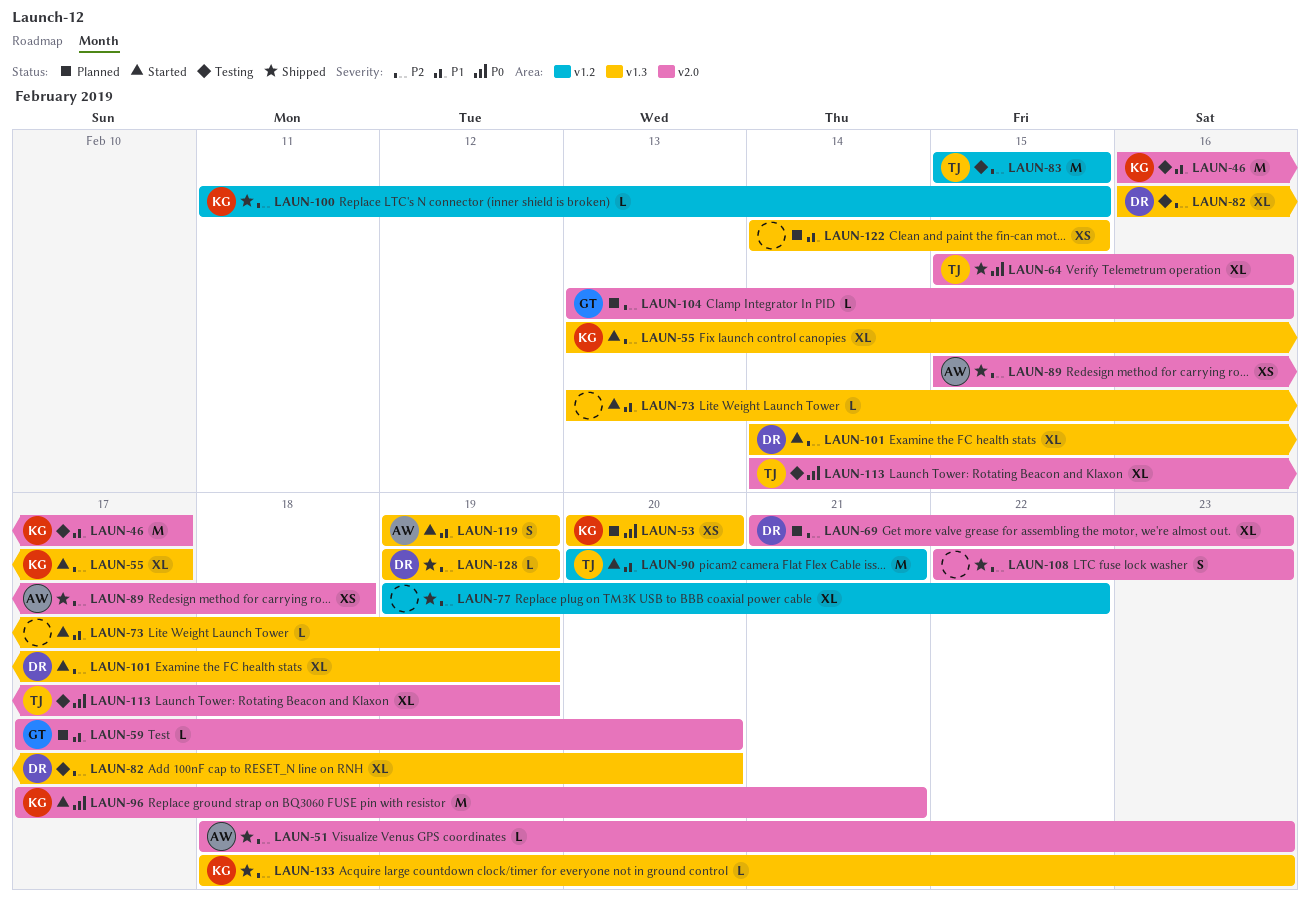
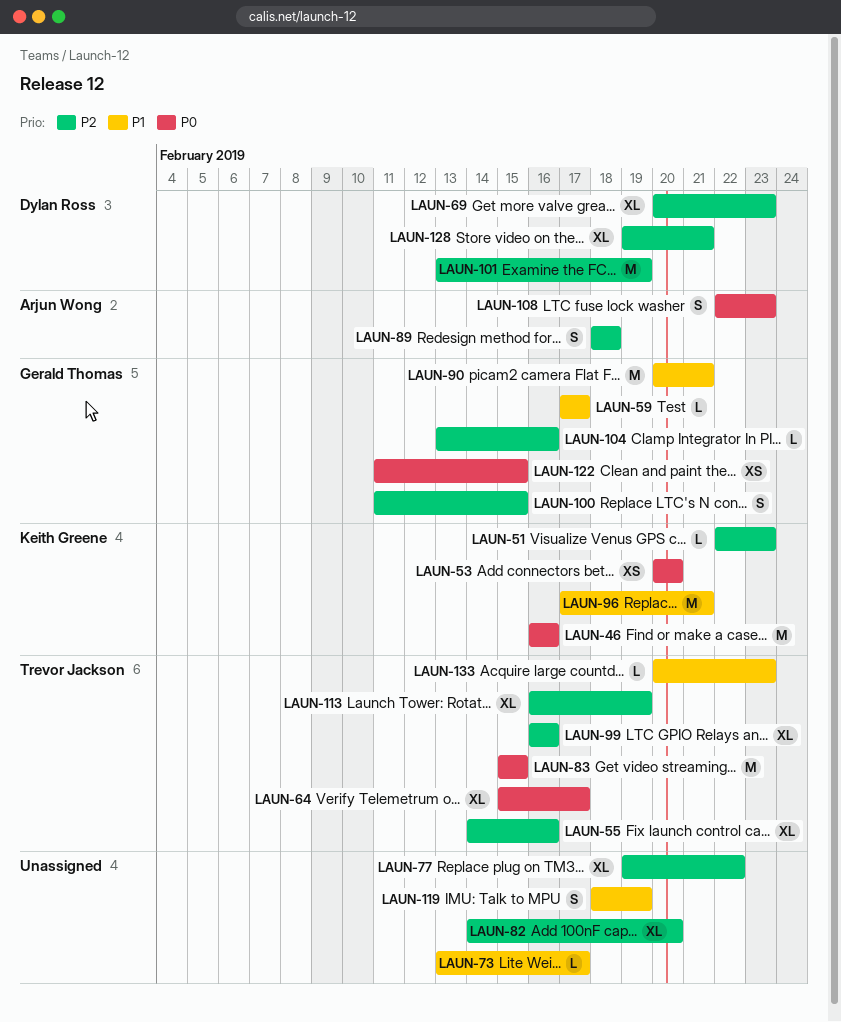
LAUN-46, priority: P1 -> P0
LAUN-46, due: Feb 17 -> Feb 16
LAUN-51, owner: Arjun Wong -> Keith Greene
LAUN-51, start: Feb 18 -> Feb 22
LAUN-55, owner: Keith Greene -> Trevor Jackson
LAUN-55, start: Feb 13 -> Feb 14
LAUN-55, due: Feb 17 -> Feb 16
LAUN-59, due: Feb 20 -> Feb 17
LAUN-64, due: Feb 16 -> Feb 17
LAUN-69, start: Feb 21 -> Feb 20
LAUN-73, due: Feb 19 -> Feb 17
LAUN-82, owner: Dylan Ross -> none
LAUN-82, start: Feb 16 -> Feb 14
LAUN-83, priority: P2 -> P0
LAUN-89, estimate: XS -> S
LAUN-89, start: Feb 15 -> Feb 18
LAUN-90, owner: Trevor Jackson -> Gerald Thomas
LAUN-96, priority: P0 -> P1
LAUN-99: none -> present
LAUN-100, owner: Keith Greene -> Gerald Thomas
LAUN-100, estimate: L -> S
LAUN-101, estimate: XL -> M
LAUN-101, start: Feb 14 -> Feb 13
LAUN-108, owner: none -> Arjun Wong
LAUN-108, priority: P2 -> P0
LAUN-113, priority: P0 -> P2
LAUN-113, start: Feb 14 -> Feb 16
LAUN-119, owner: Arjun Wong -> none
LAUN-119, start: Feb 19 -> Feb 18
LAUN-122, owner: none -> Gerald Thomas
LAUN-122, priority: P1 -> P0
LAUN-122, start: Feb 14 -> Feb 11
LAUN-128, estimate: L -> XL
LAUN-128, due: Feb 19 -> Feb 21
LAUN-133, owner: Keith Greene -> Trevor Jackson
LAUN-133, priority: P2 -> P1
LAUN-133, start: Feb 18 -> Feb 20

